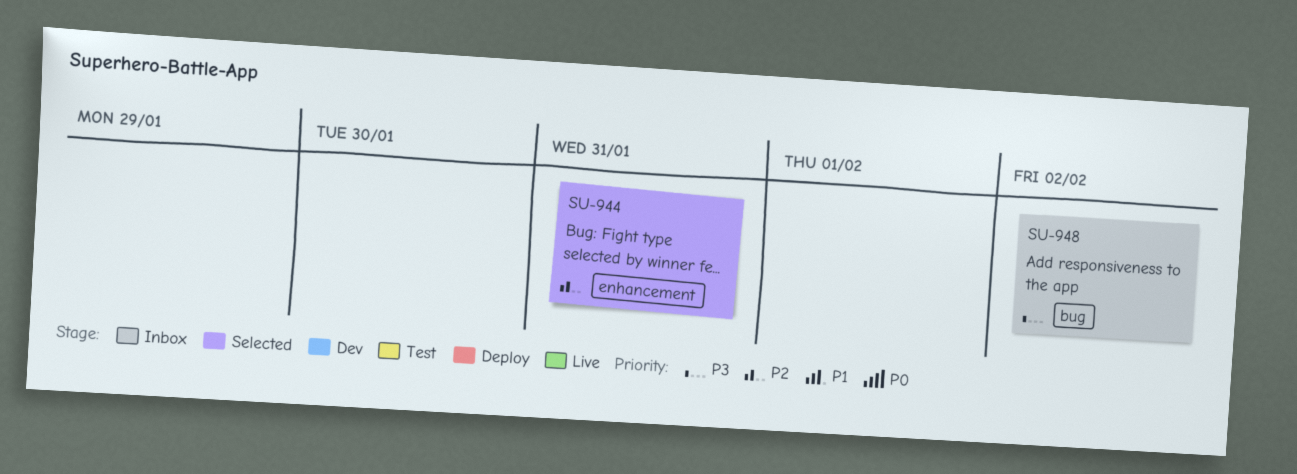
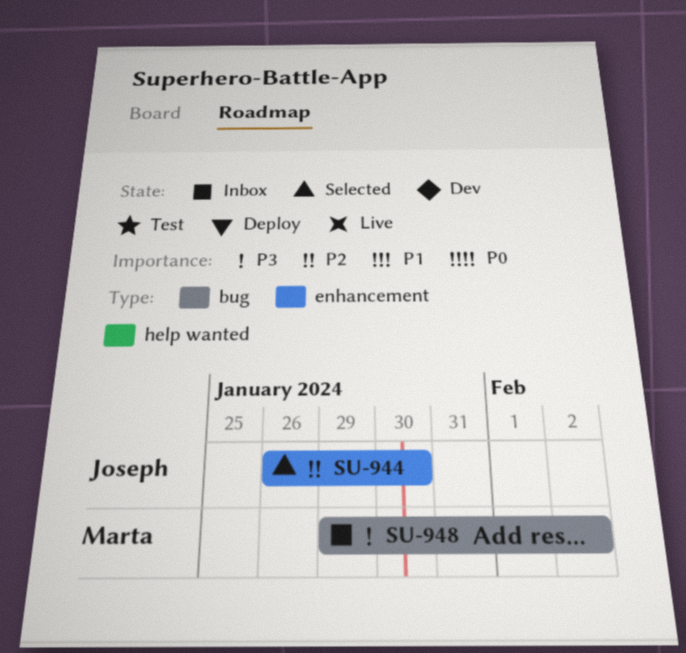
SU-944, due: Jan 31 -> Jan 30

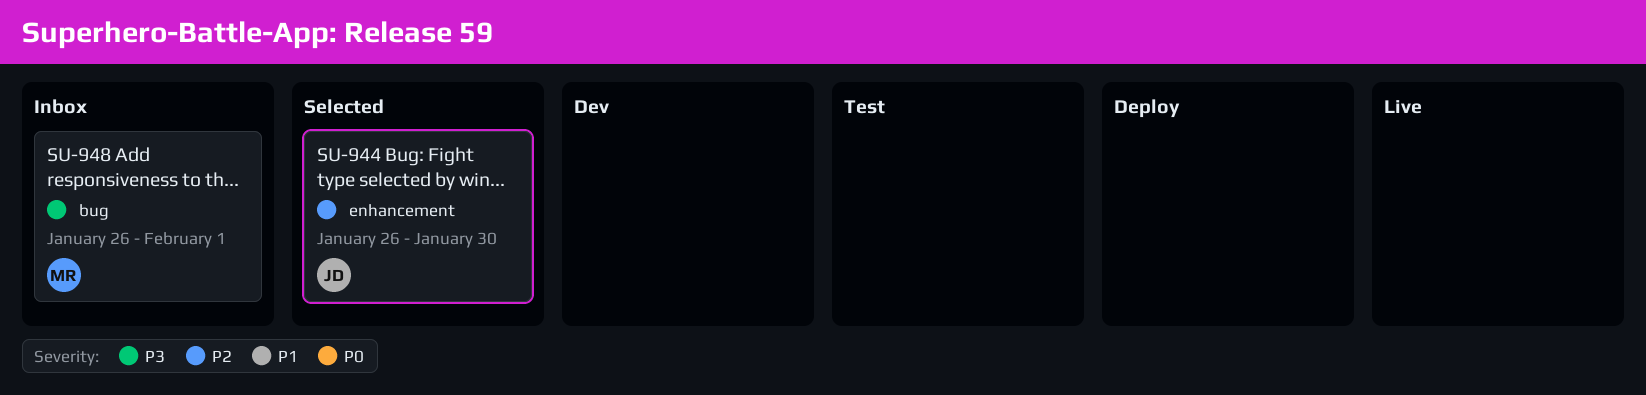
SU-948, start: Jan 29 -> Jan 26
SU-948, due: Feb 2 -> Feb 1

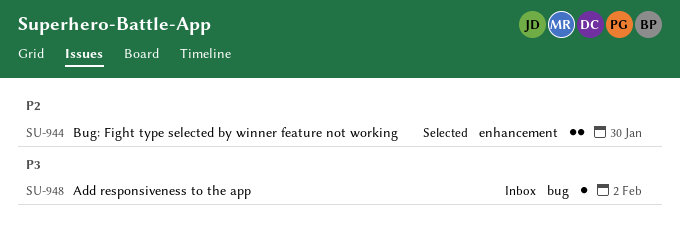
SU-948, due: Feb 1 -> Feb 2

